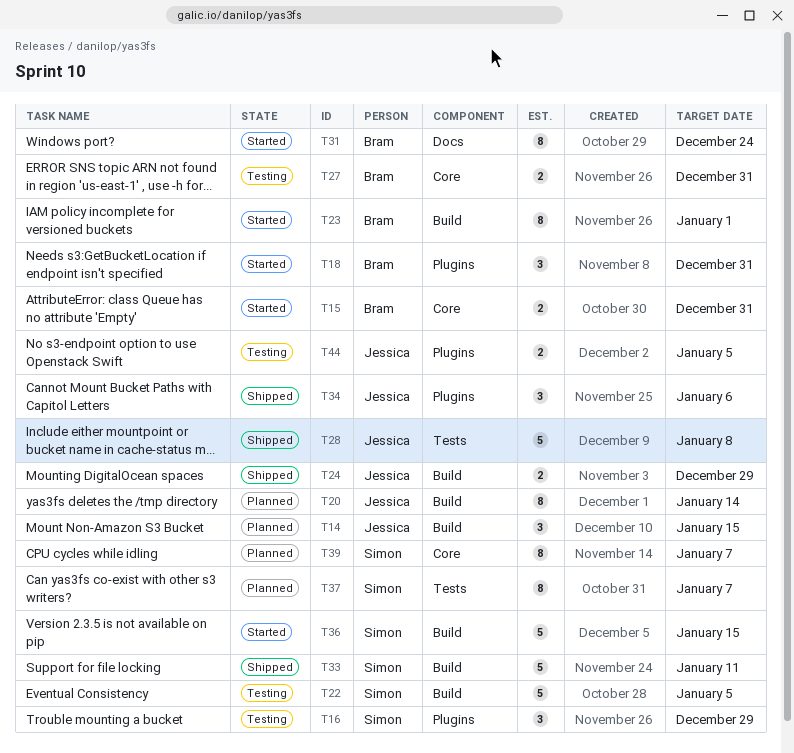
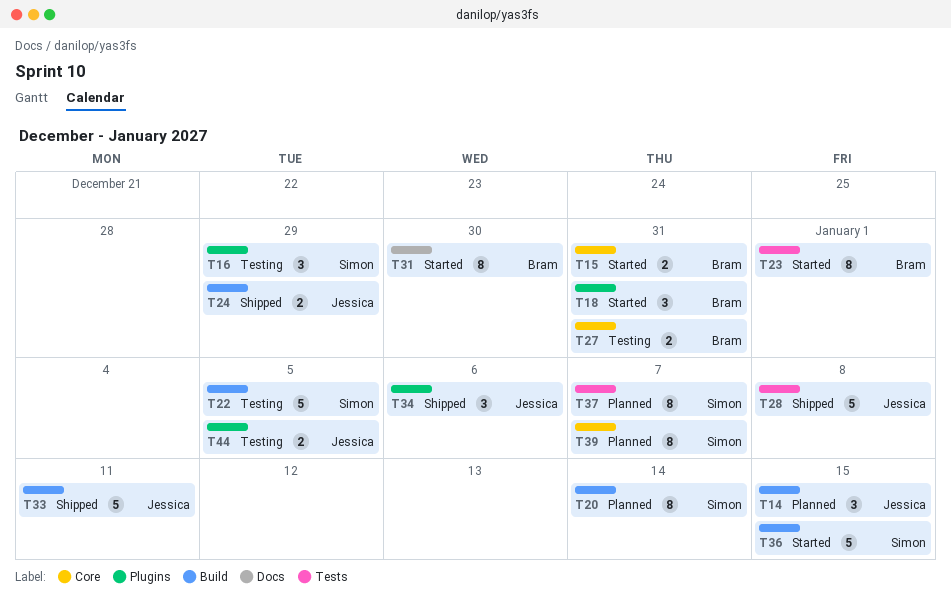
T20, owner: Jessica -> Simon
T23, label: Build -> Tests
T31, due: Dec 24 -> Dec 30
T33, owner: Simon -> Jessica

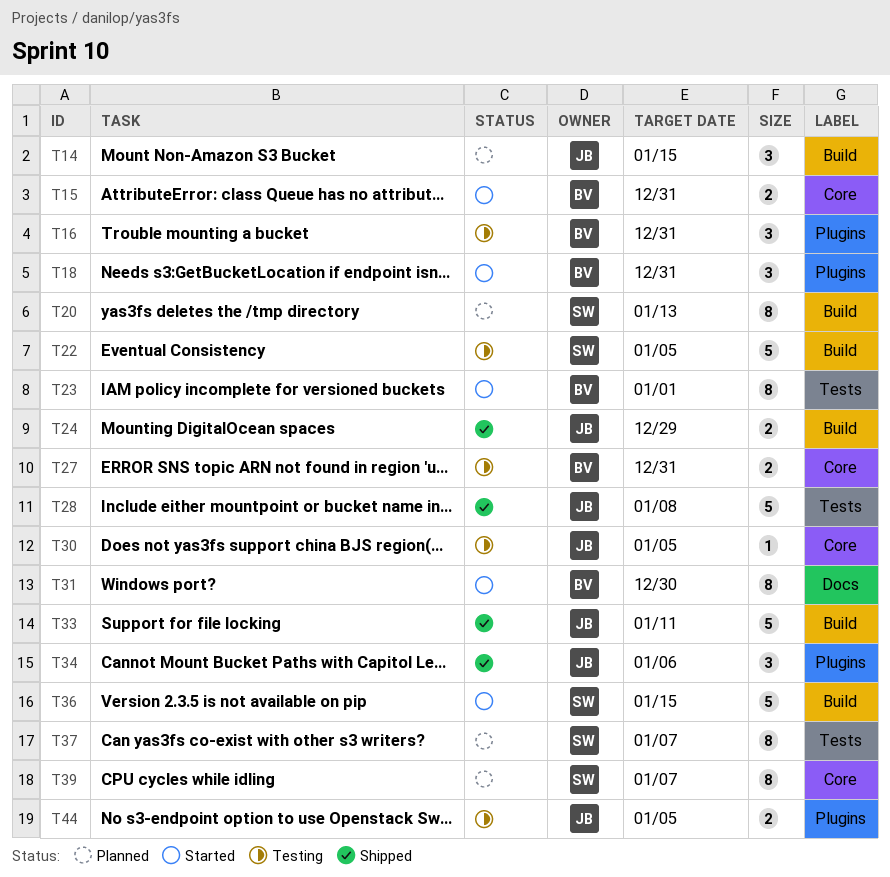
T16, owner: Simon -> Bram
T16, due: Dec 29 -> Dec 31
T20, due: Jan 14 -> Jan 13
T30: none -> present

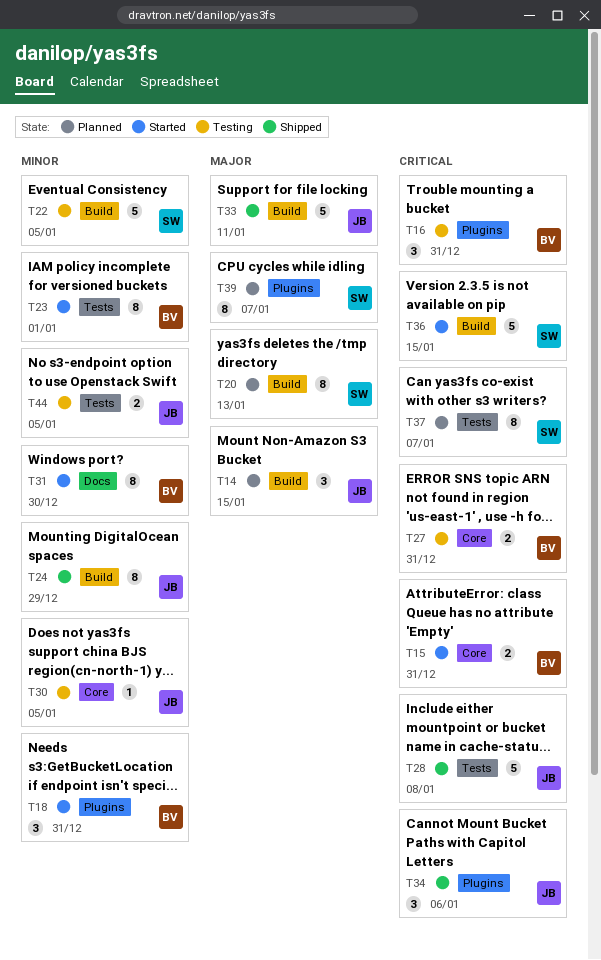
T24, estimate: 2 -> 8
T39, label: Core -> Plugins
T44, label: Plugins -> Tests

